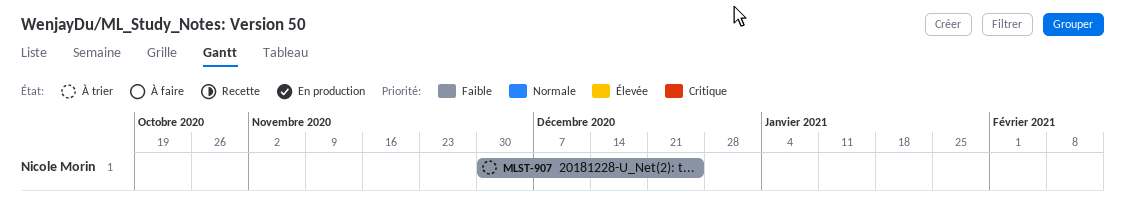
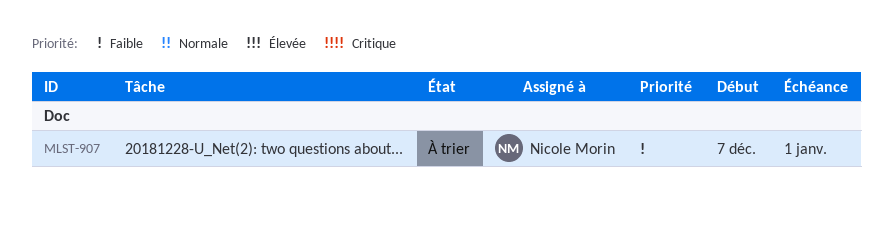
MLST-907, start: Nov 30 -> Dec 7
MLST-907, due: Dec 25 -> Jan 1

